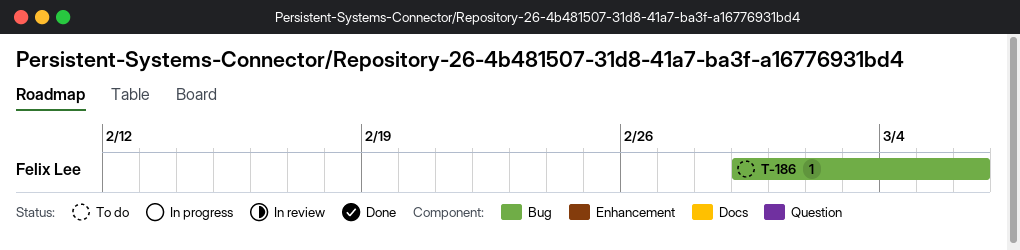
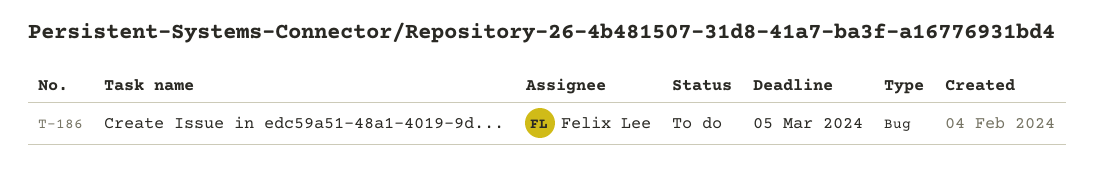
T-186, due: Mar 6 -> Mar 5

